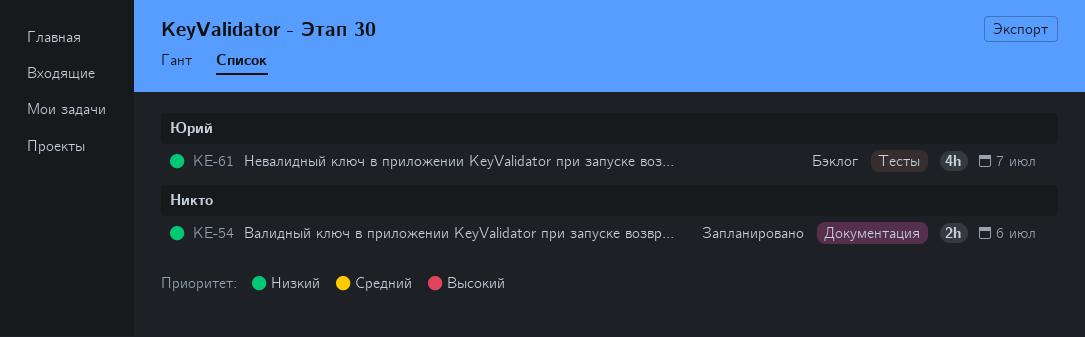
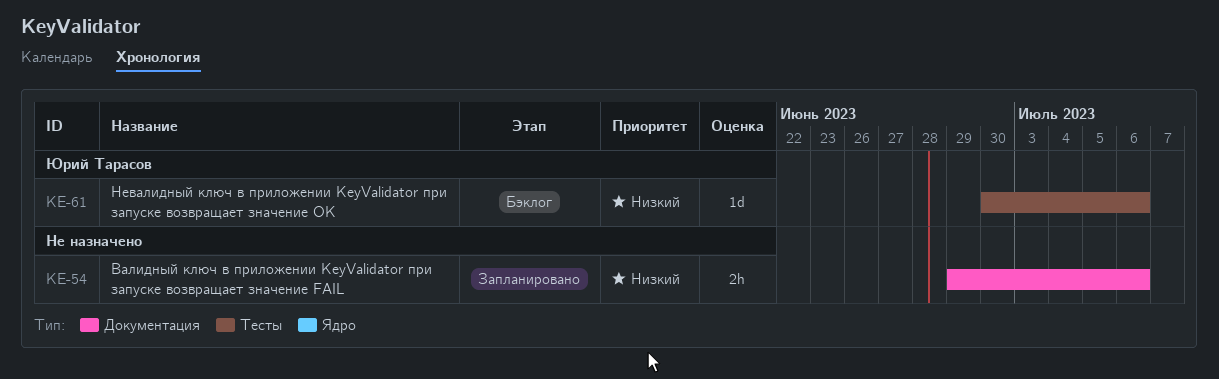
KE-61, estimate: 4h -> 1d
KE-61, due: Jul 7 -> Jul 6

